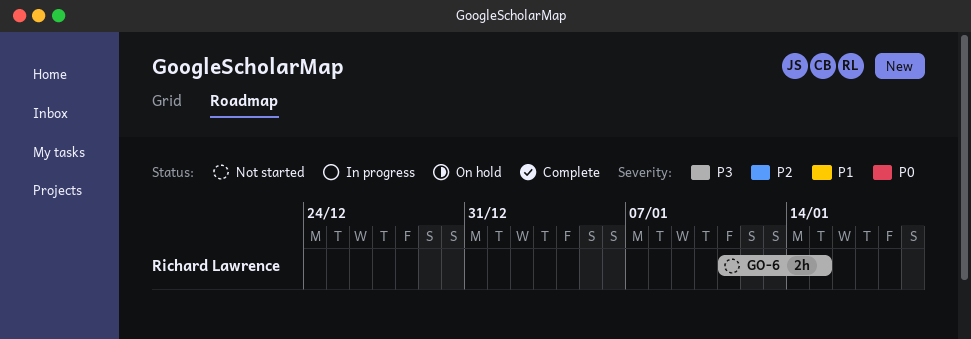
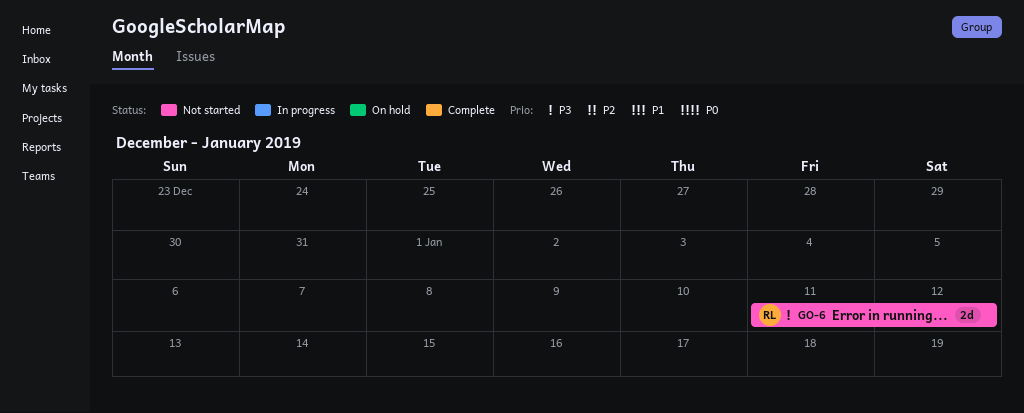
GO-6, estimate: 2h -> 2d
GO-6, due: Jan 15 -> Jan 12

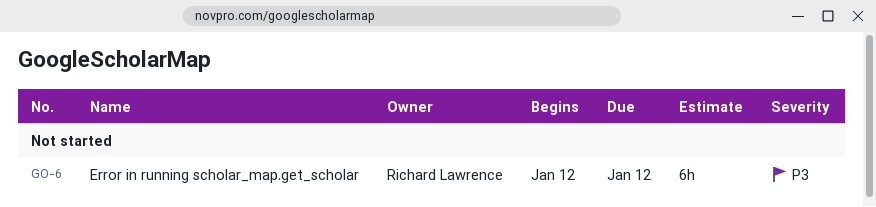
GO-6, estimate: 2d -> 6h
GO-6, start: Jan 11 -> Jan 12

